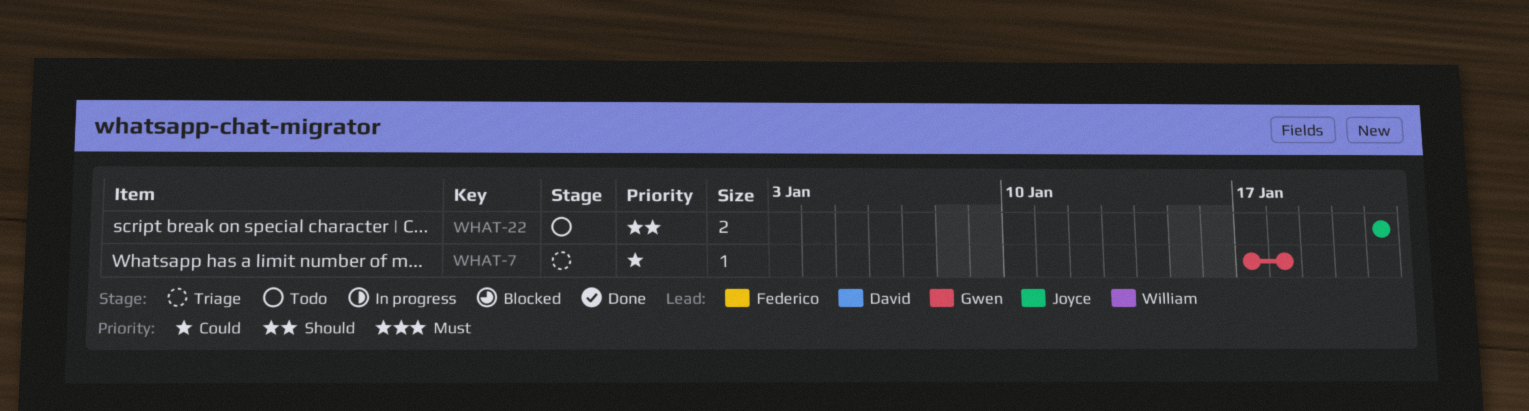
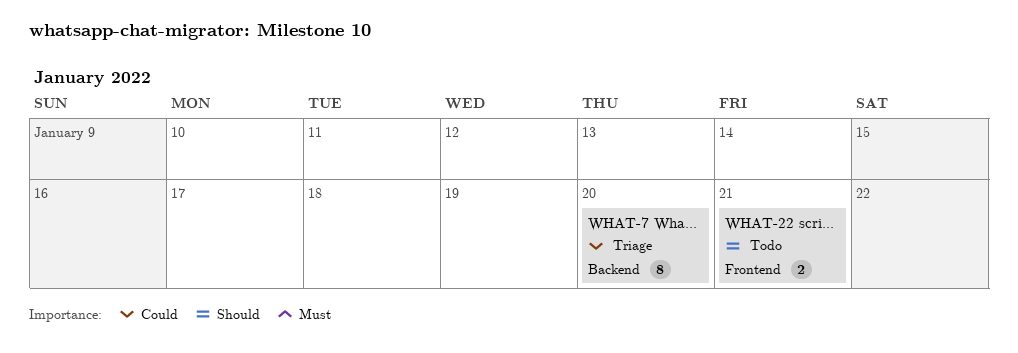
WHAT-7, estimate: 1 -> 8
WHAT-7, due: Jan 18 -> Jan 20

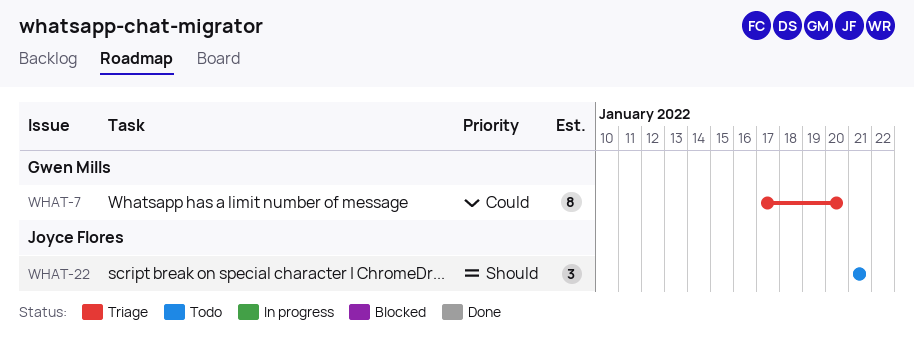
WHAT-22, estimate: 2 -> 3

